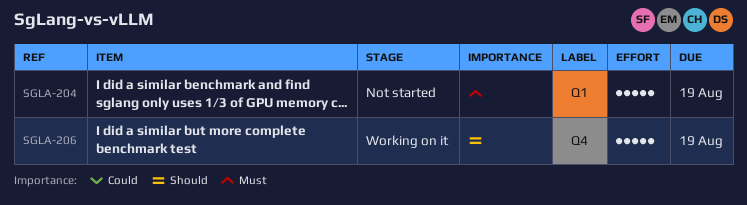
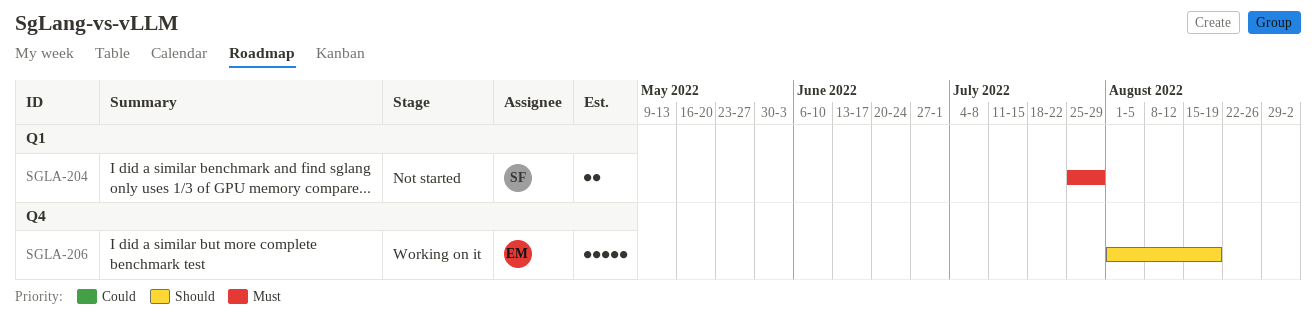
SGLA-204, estimate: 5 -> 2
SGLA-204, due: Aug 19 -> Jul 29

